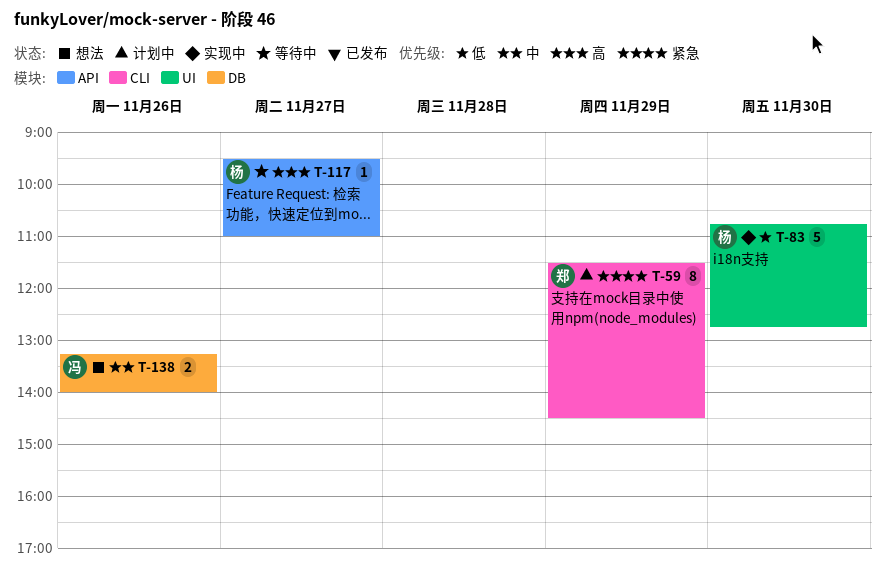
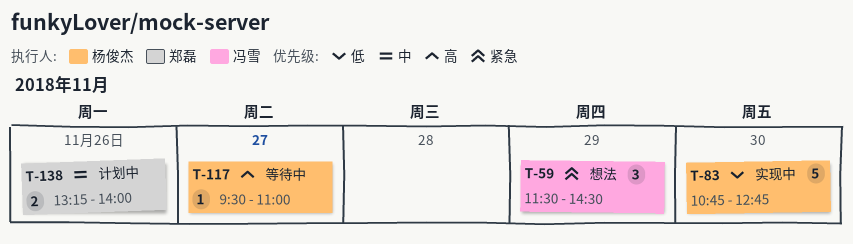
T-59, status: 计划中 -> 想法
T-59, owner: 郑磊 -> 冯雪
T-59, estimate: 8 -> 3
T-138, status: 想法 -> 计划中
T-138, owner: 冯雪 -> 郑磊

